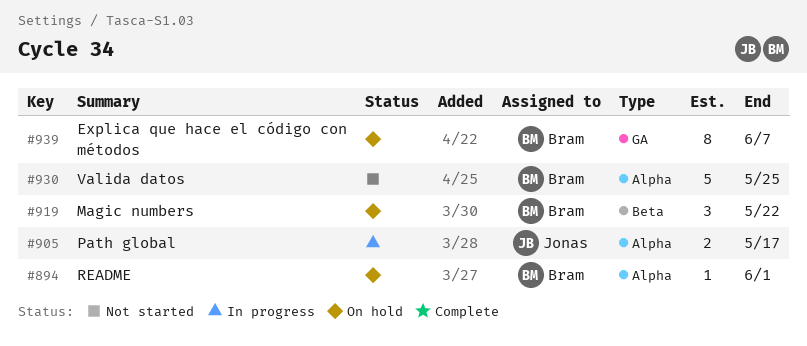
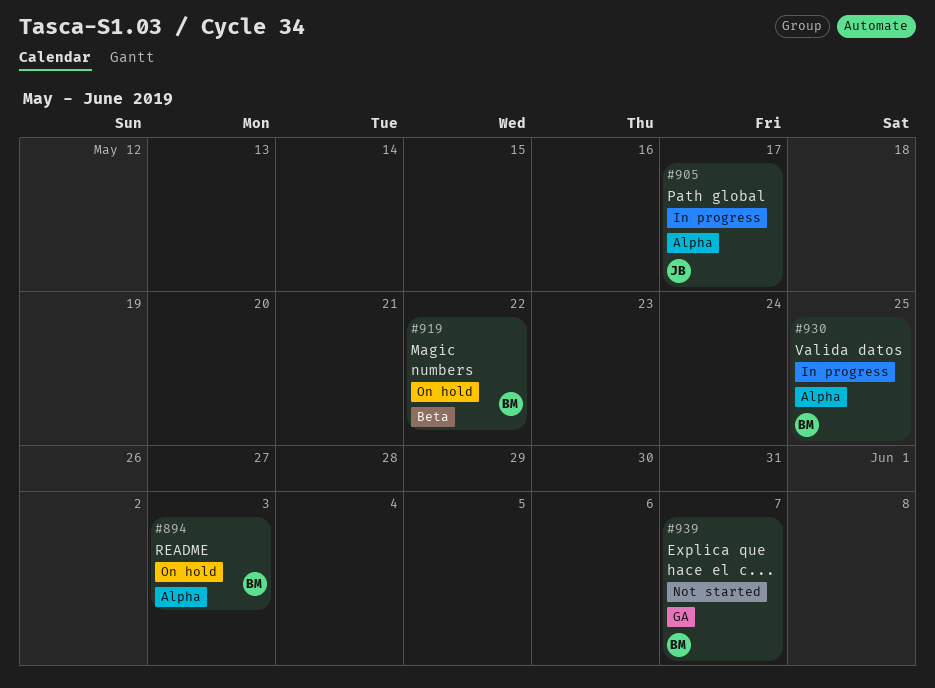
#894, due: Jun 1 -> Jun 3
#930, status: Not started -> In progress
#939, status: On hold -> Not started

